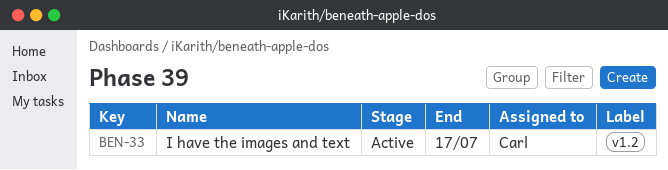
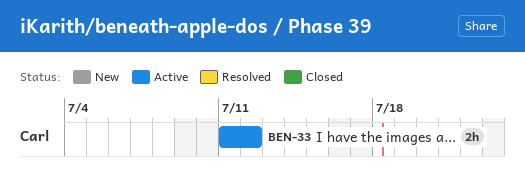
BEN-33, due: Jul 17 -> Jul 12

